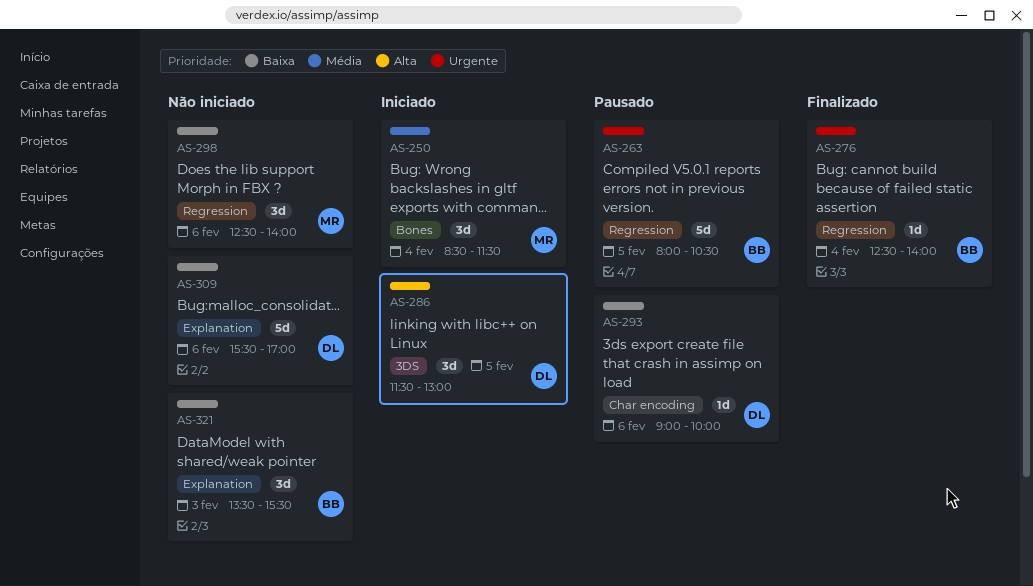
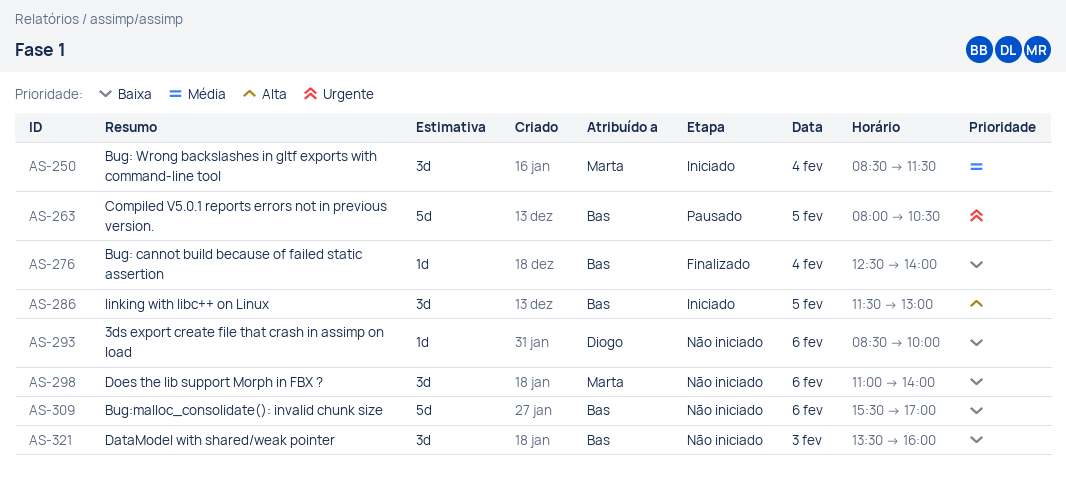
AS-276, priority: Urgente -> Baixa
AS-286, owner: Diogo -> Bas
AS-293, status: Pausado -> Não iniciado
AS-293, begins: 09:00 -> 08:30
AS-298, begins: 12:30 -> 11:00
AS-309, owner: Diogo -> Bas
AS-321, ends: 15:30 -> 16:00

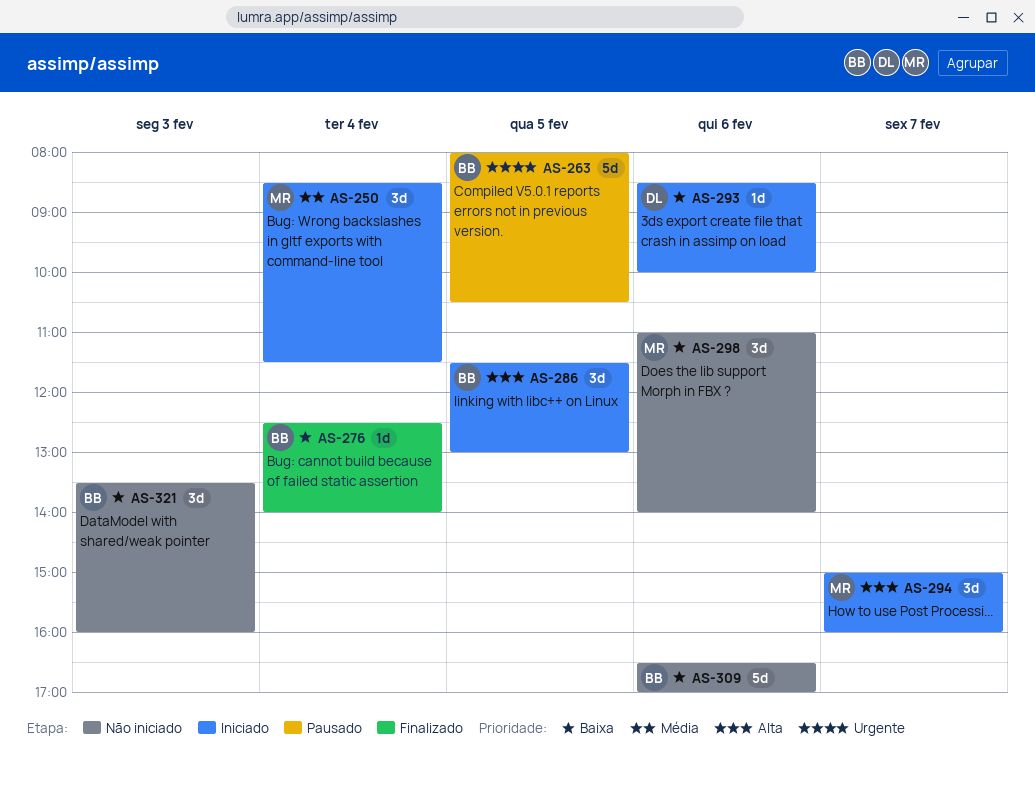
AS-293, status: Não iniciado -> Iniciado
AS-294: none -> present
AS-309, begins: 15:30 -> 16:30

